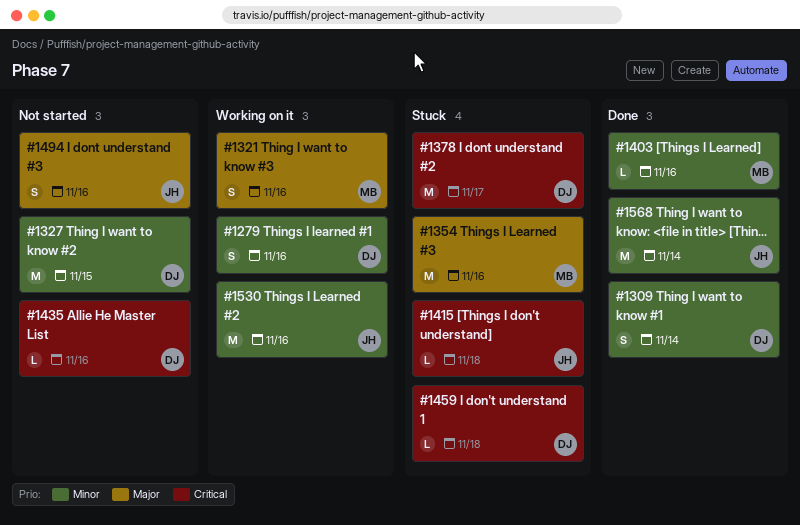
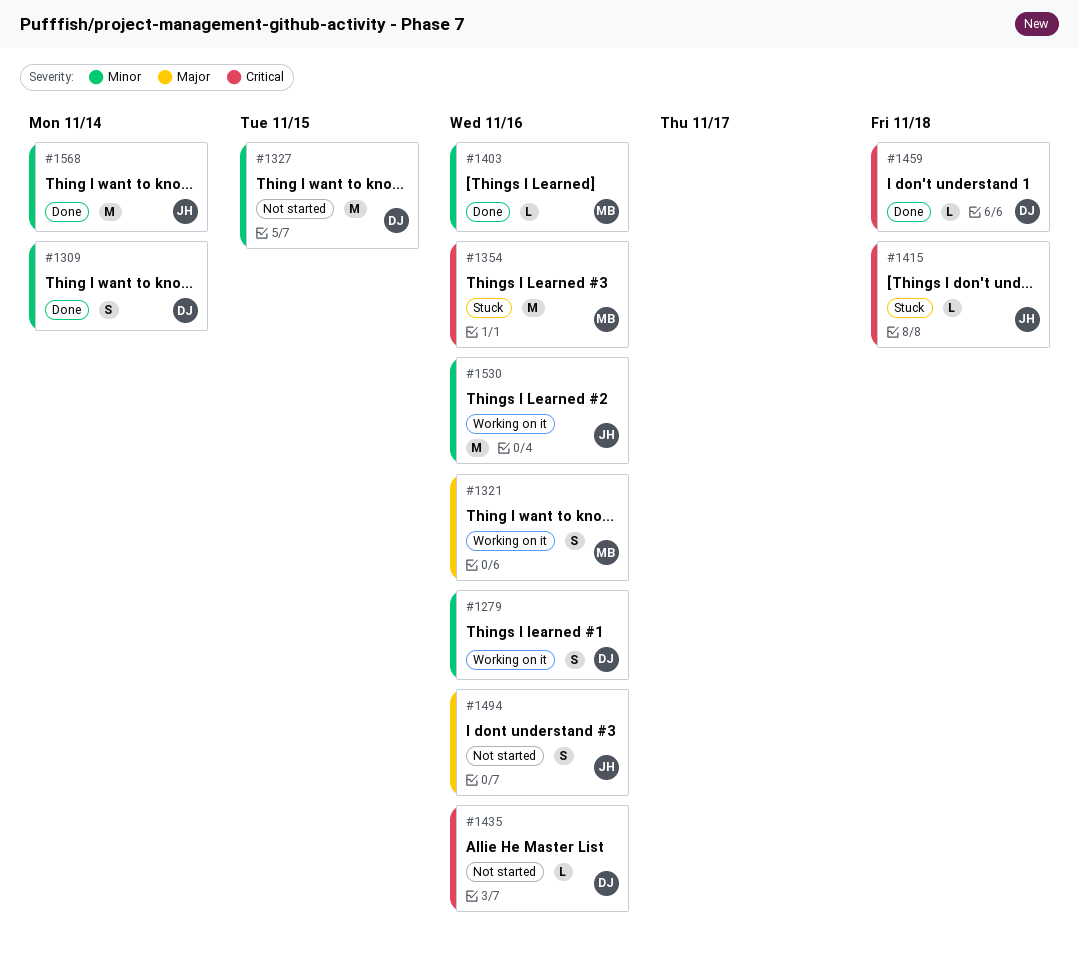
#1354, priority: Major -> Critical
#1378: present -> none
#1459, status: Stuck -> Done

